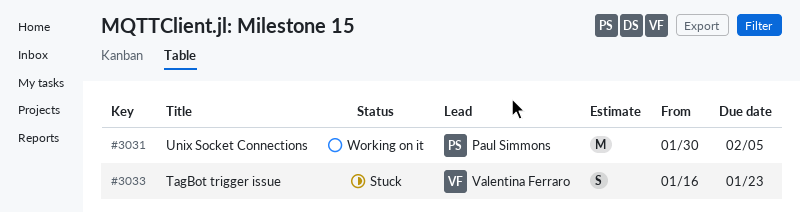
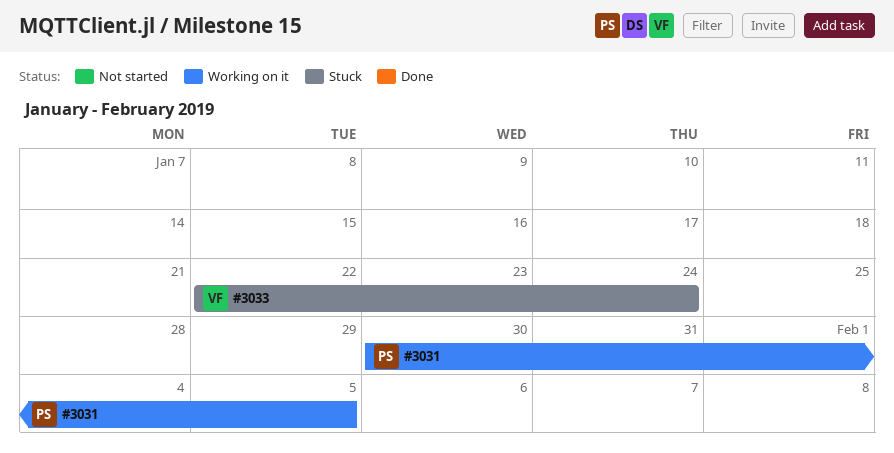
#3033, start: Jan 16 -> Jan 22
#3033, due: Jan 23 -> Jan 24

